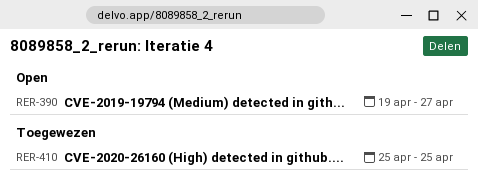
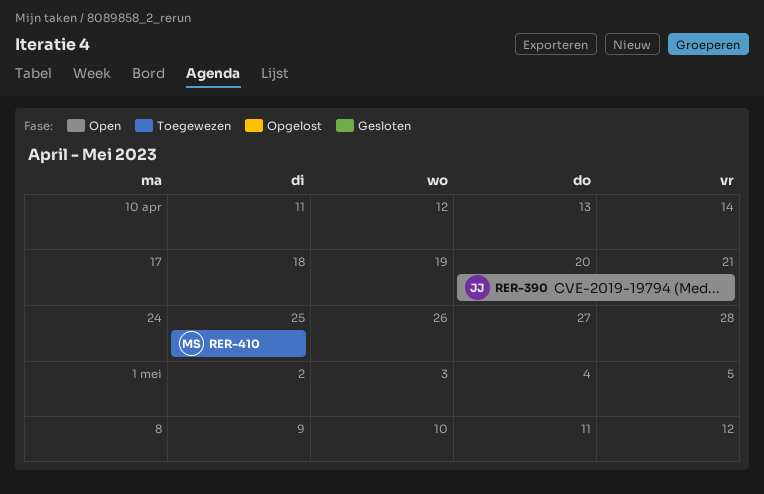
RER-390, start: Apr 19 -> Apr 20
RER-390, due: Apr 27 -> Apr 21

